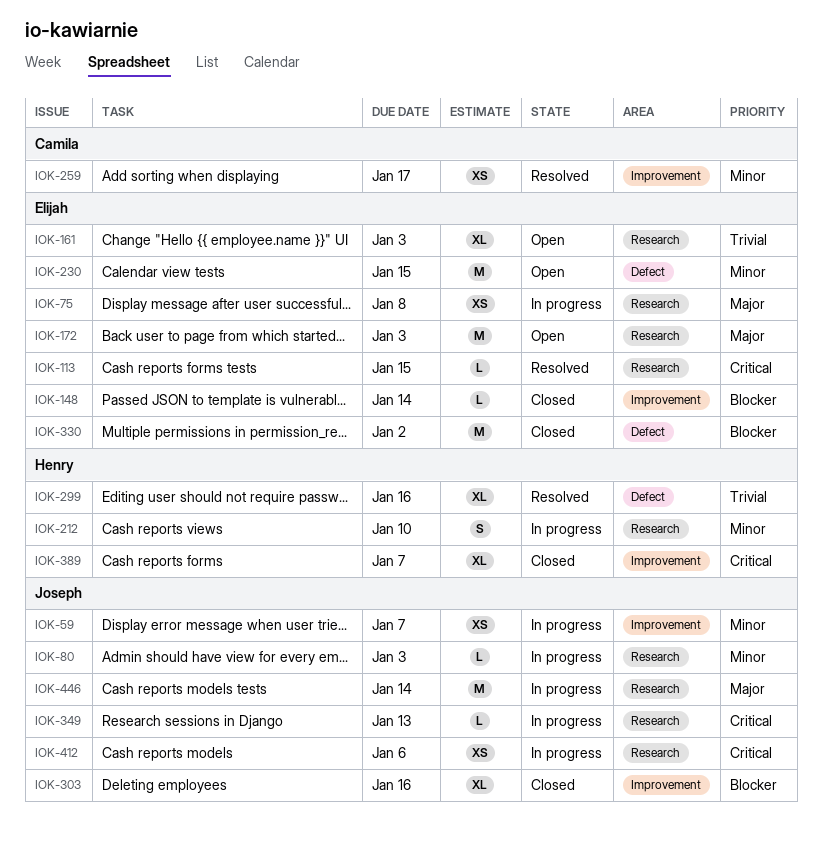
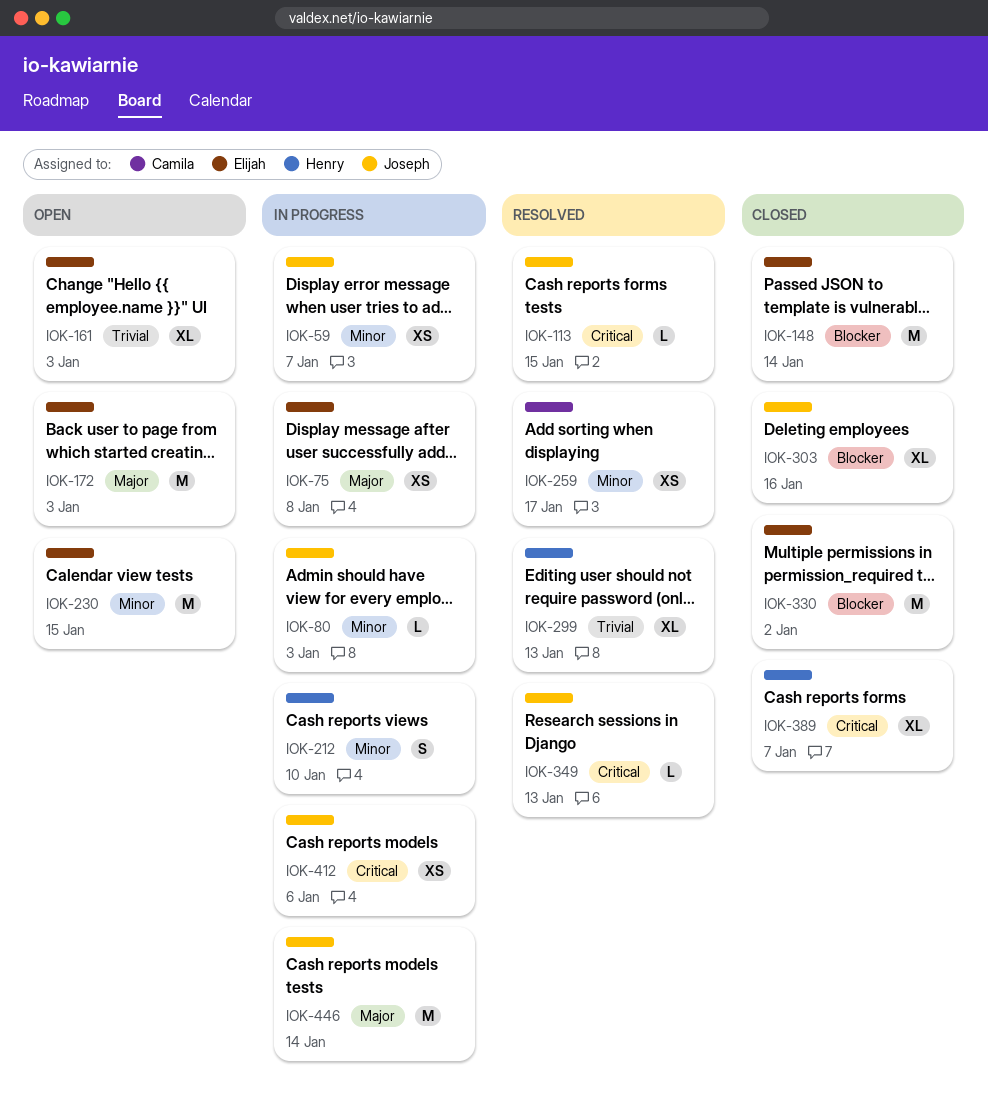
IOK-113, owner: Elijah -> Joseph
IOK-148, estimate: L -> M
IOK-299, due: Jan 16 -> Jan 13
IOK-349, status: In progress -> Resolved

